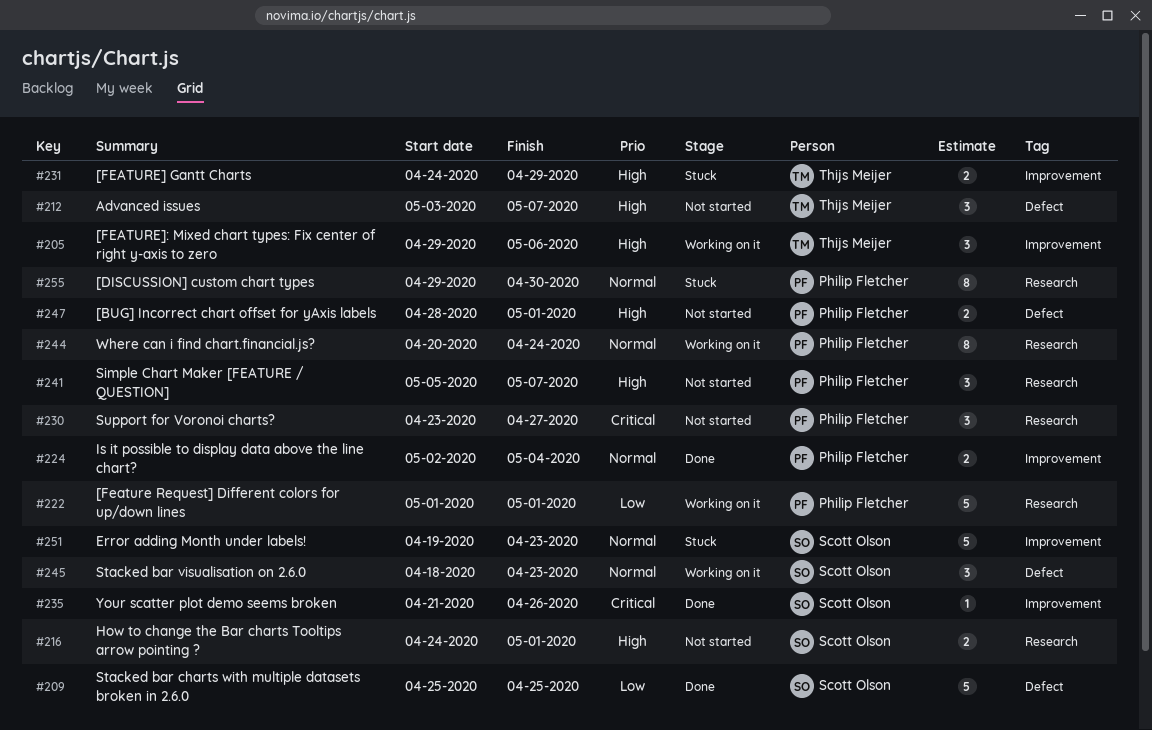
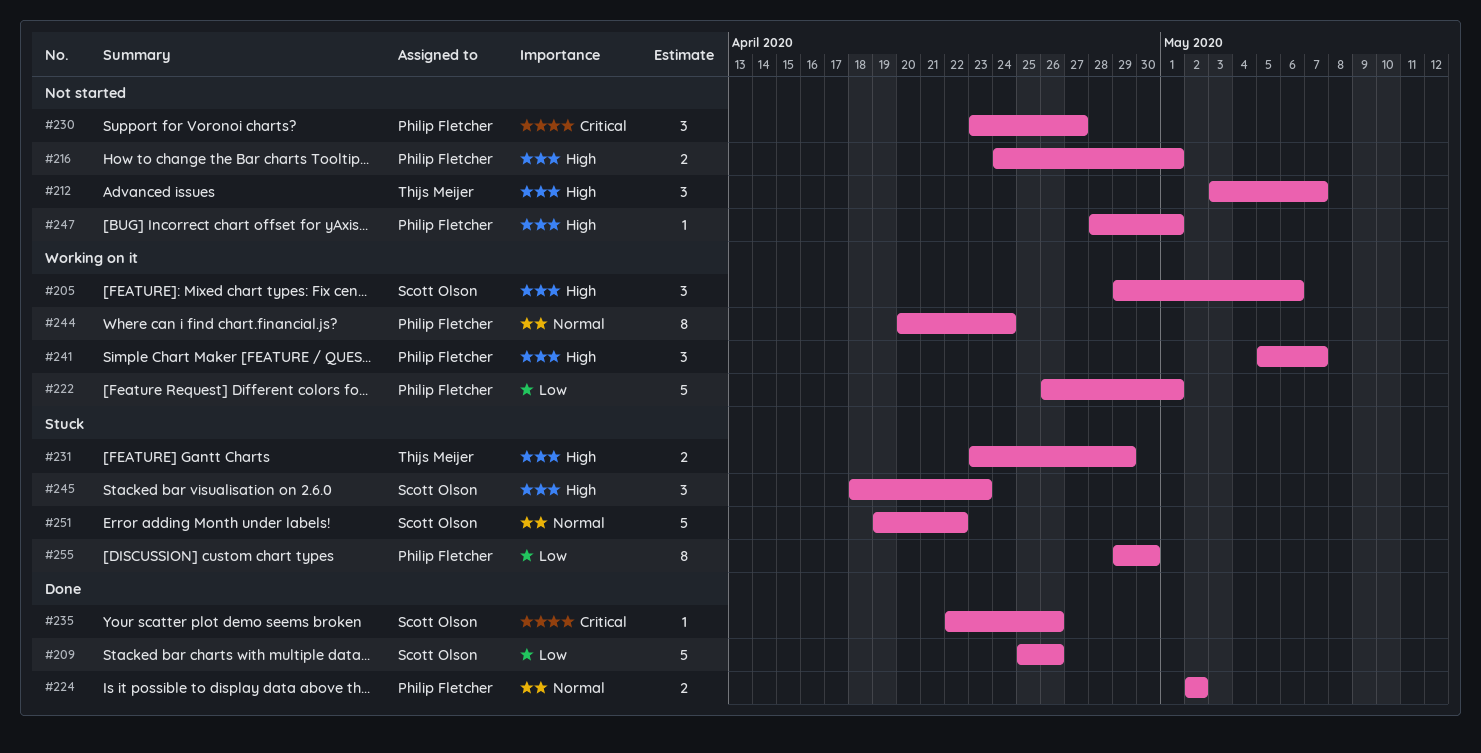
#205, owner: Thijs Meijer -> Scott Olson
#209, due: Apr 25 -> Apr 26
#216, owner: Scott Olson -> Philip Fletcher
#222, start: May 1 -> Apr 26
#224, due: May 4 -> May 2
#231, start: Apr 24 -> Apr 23
#235, start: Apr 21 -> Apr 22
#241, status: Not started -> Working on it
#245, status: Working on it -> Stuck
#245, priority: Normal -> High
#247, estimate: 2 -> 1
#251, due: Apr 23 -> Apr 22
#255, priority: Normal -> Low

